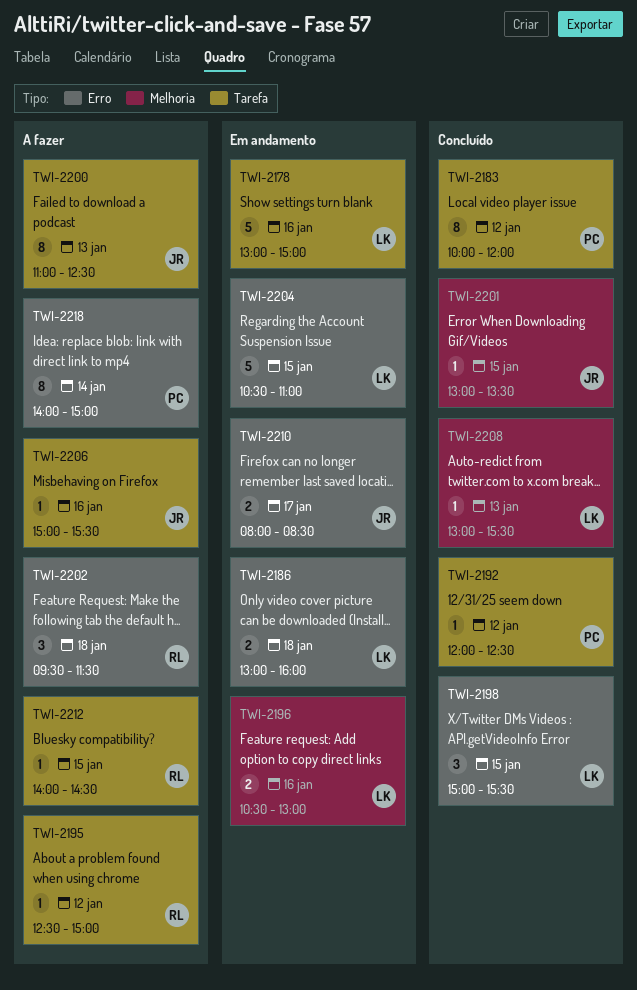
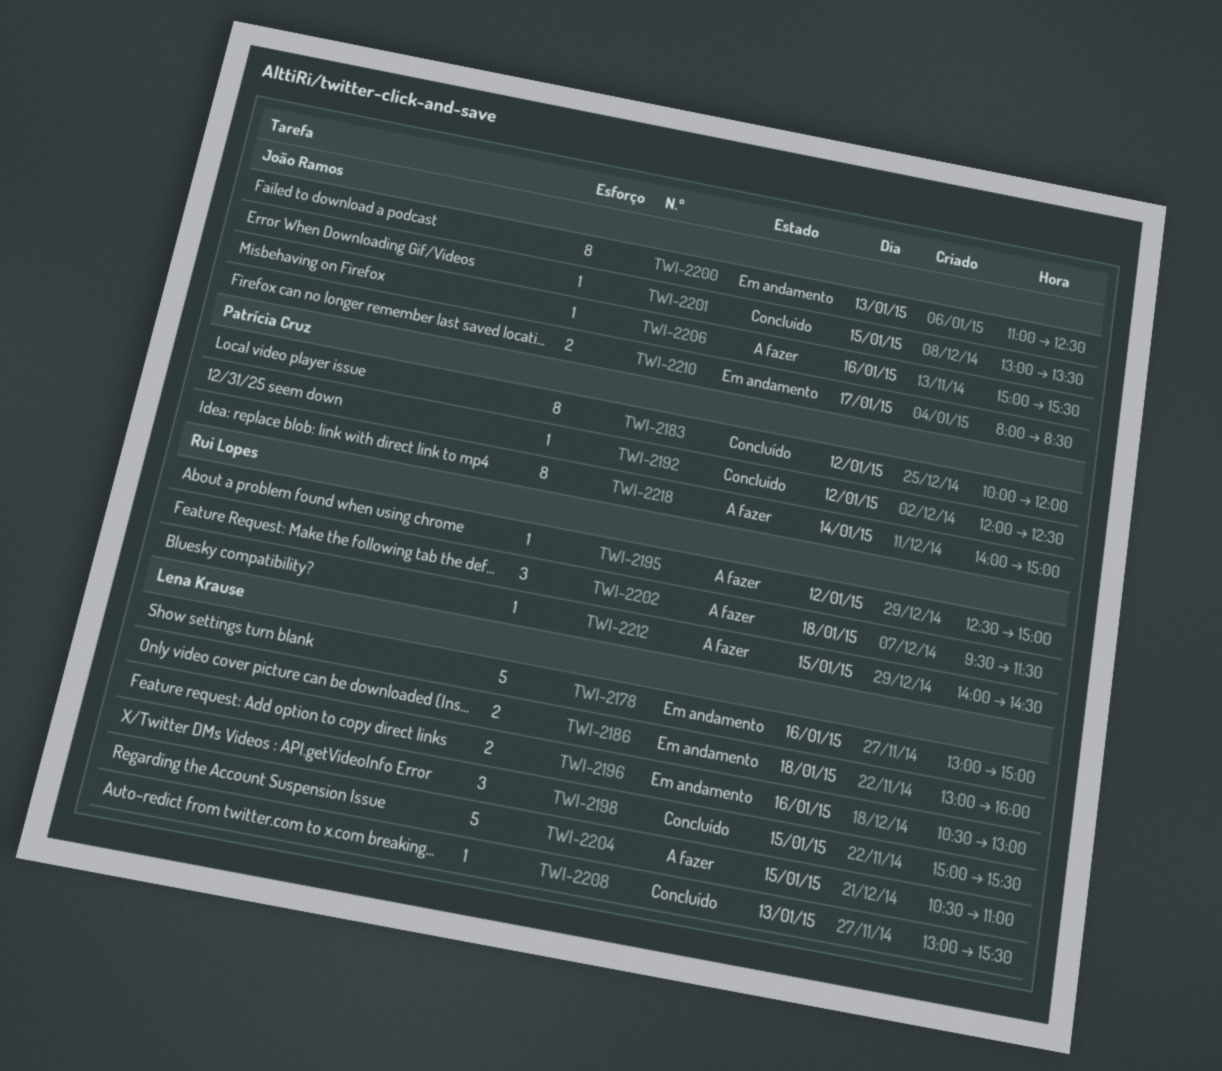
TWI-2200, status: A fazer -> Em andamento
TWI-2204, status: Em andamento -> A fazer

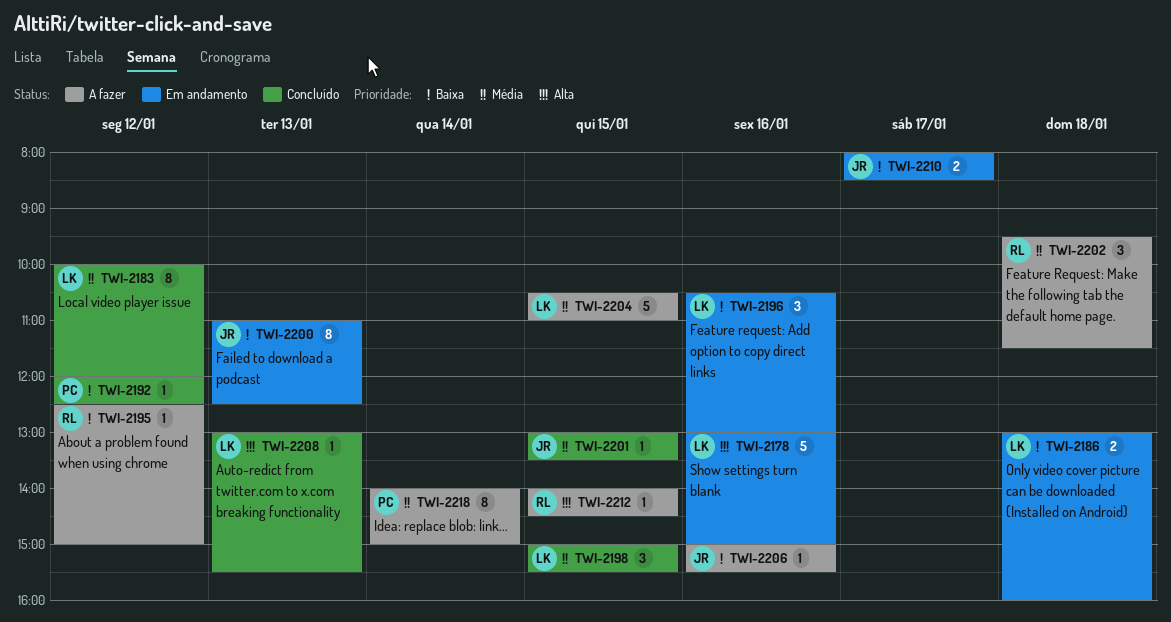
TWI-2183, owner: Patrícia Cruz -> Lena Krause
TWI-2196, estimate: 2 -> 3

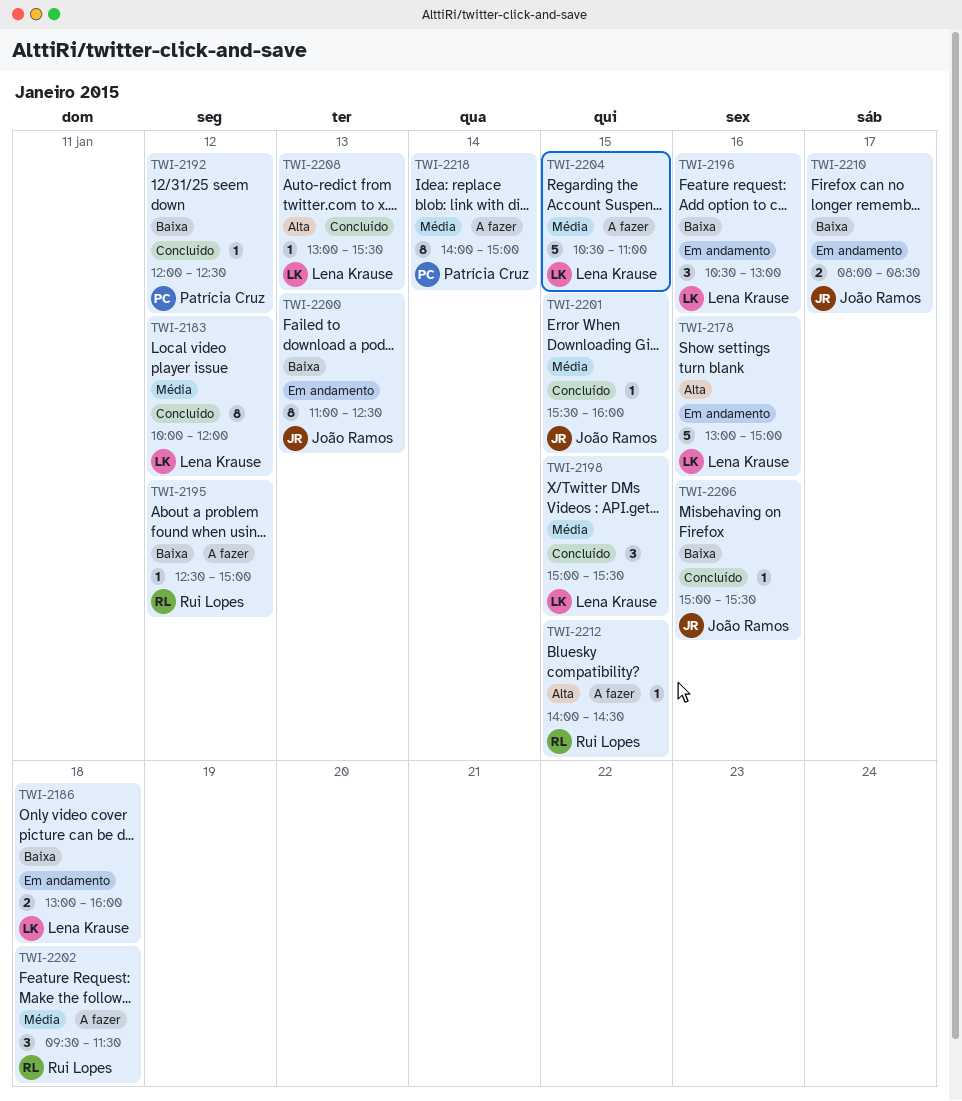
TWI-2201, begins: 13:00 -> 15:30
TWI-2201, ends: 13:30 -> 16:00
TWI-2206, status: A fazer -> Concluído

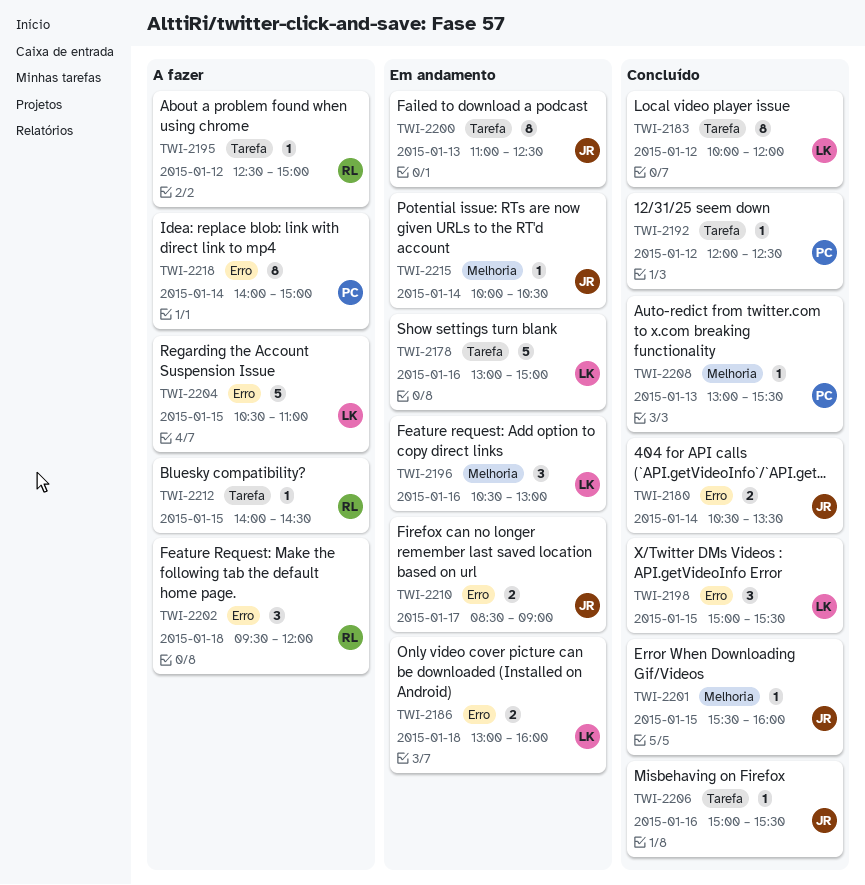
TWI-2180: none -> present
TWI-2202, ends: 11:30 -> 12:00
TWI-2208, owner: Lena Krause -> Patrícia Cruz
TWI-2210, begins: 08:00 -> 08:30
TWI-2210, ends: 08:30 -> 09:00
TWI-2215: none -> present

